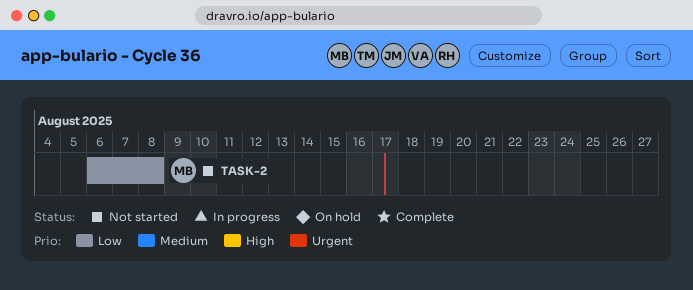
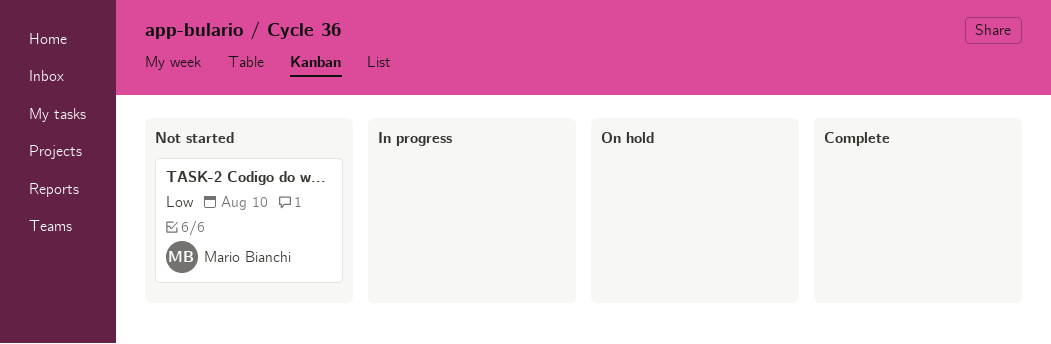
TASK-2, due: Aug 8 -> Aug 10

